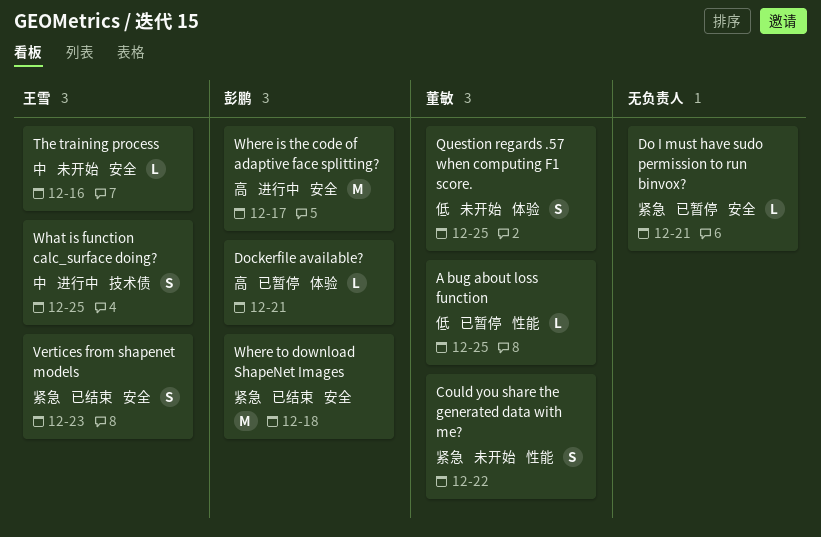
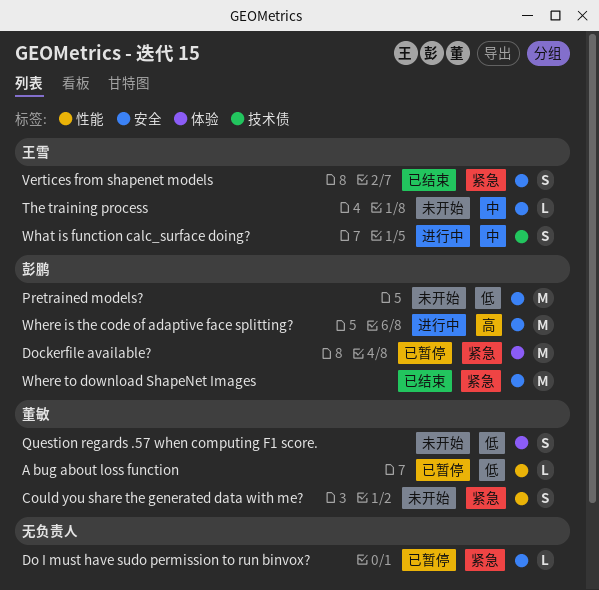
Dockerfile available?, priority: 高 -> 紧急
Dockerfile available?, estimate: L -> M
Pretrained models?: none -> present

